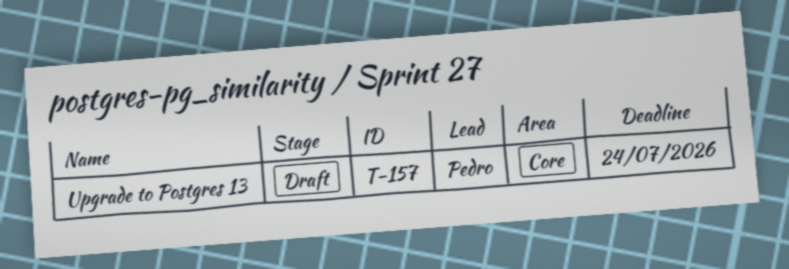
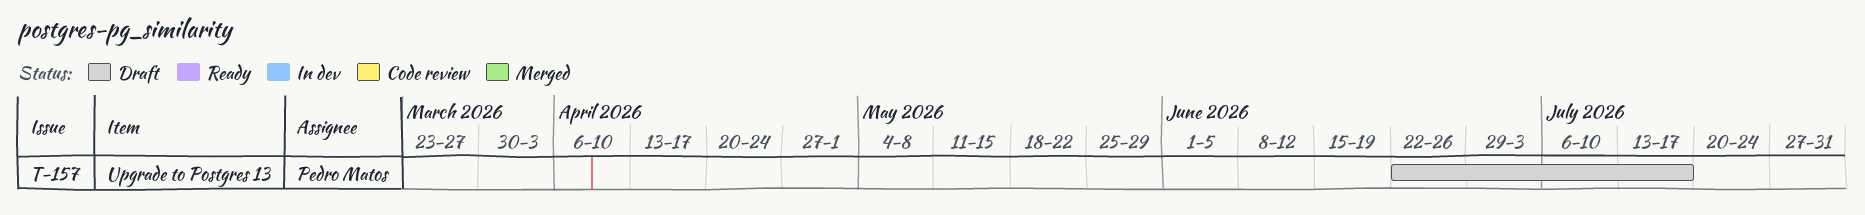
T-157, due: Jul 24 -> Jul 17

